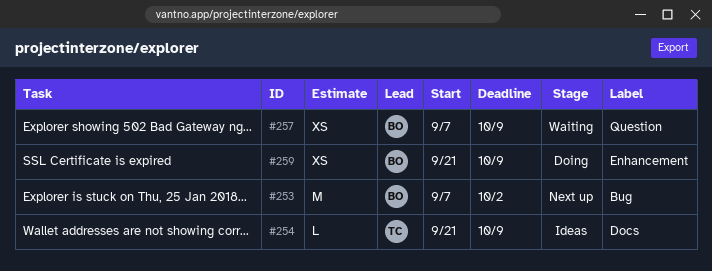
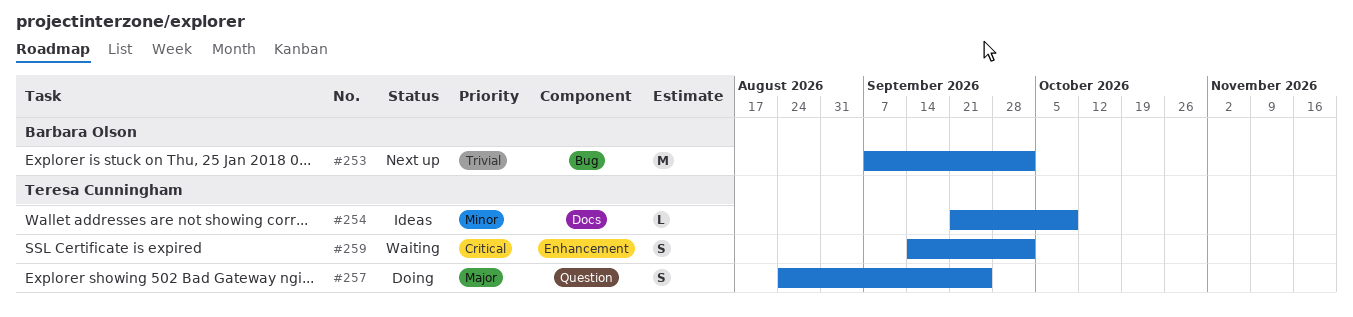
#257, status: Waiting -> Doing
#257, owner: Barbara Olson -> Teresa Cunningham
#257, estimate: XS -> S
#257, start: Sep 7 -> Aug 24
#257, due: Oct 9 -> Sep 25
#259, status: Doing -> Waiting
#259, owner: Barbara Olson -> Teresa Cunningham
#259, estimate: XS -> S
#259, start: Sep 21 -> Sep 14
#259, due: Oct 9 -> Oct 2

